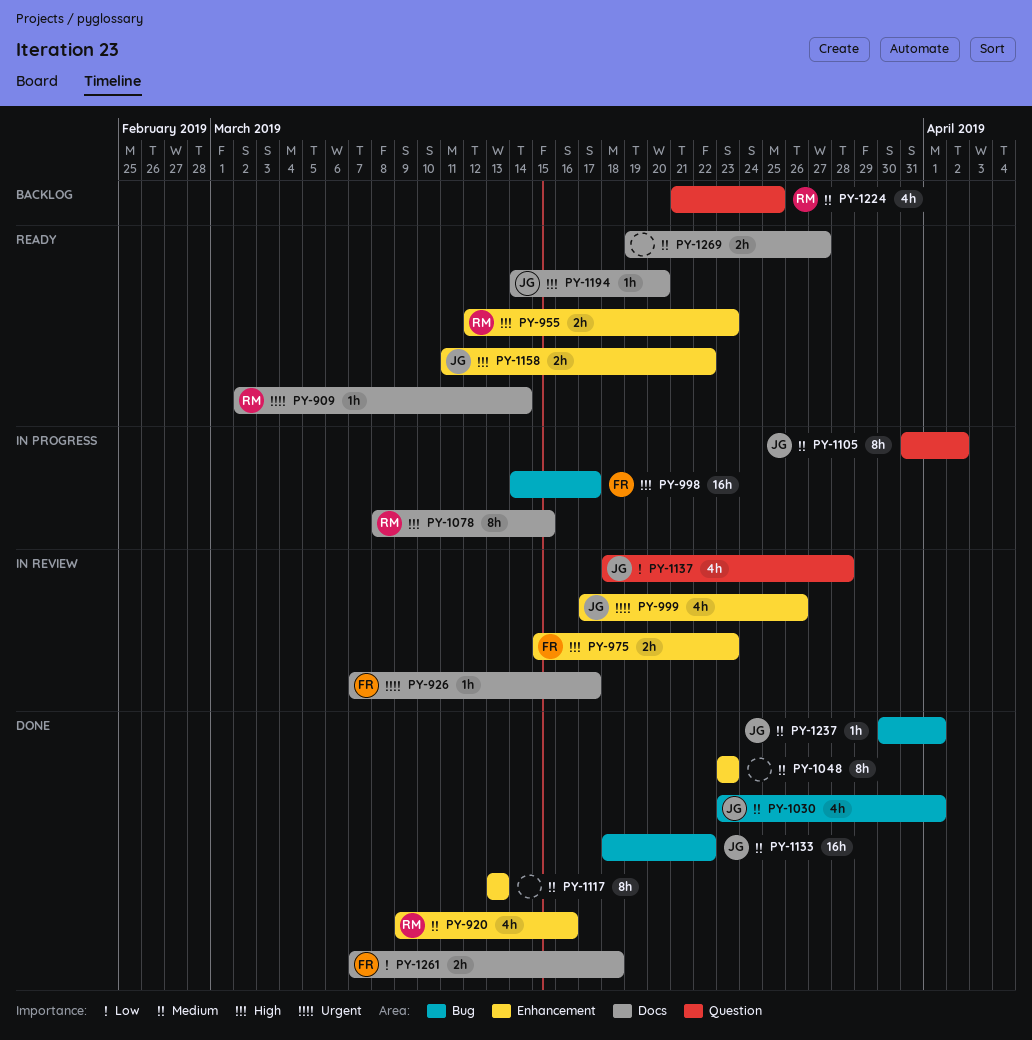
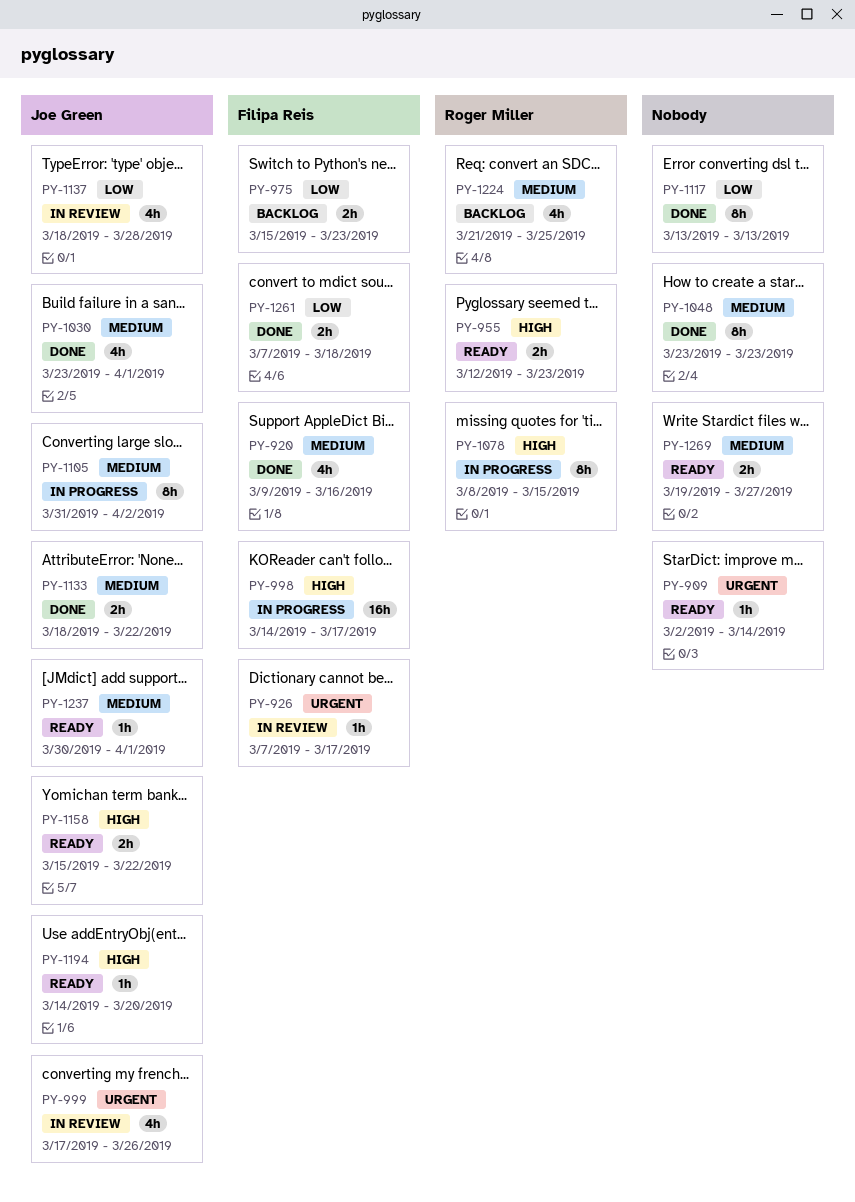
PY-909, owner: Roger Miller -> none
PY-920, owner: Roger Miller -> Filipa Reis
PY-975, status: In review -> Backlog
PY-975, priority: High -> Low
PY-1117, priority: Medium -> Low
PY-1133, estimate: 16h -> 2h
PY-1158, start: Mar 11 -> Mar 15
PY-1237, status: Done -> Ready

